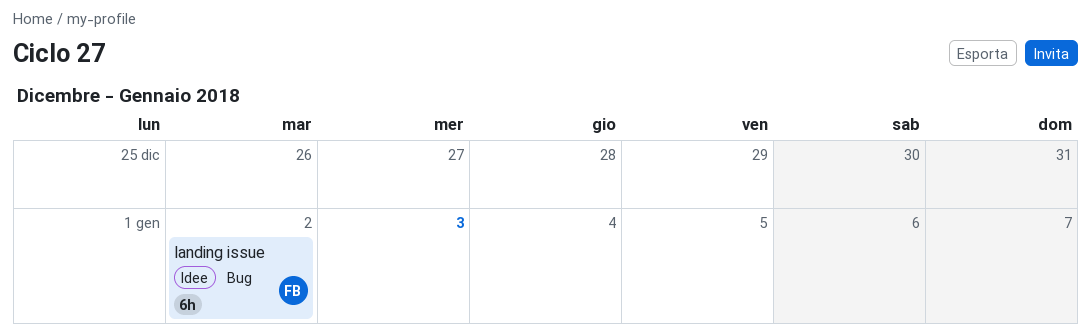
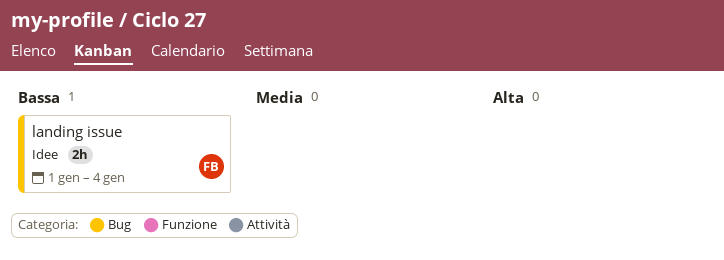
landing issue, estimate: 6h -> 2h
landing issue, due: Jan 2 -> Jan 4

